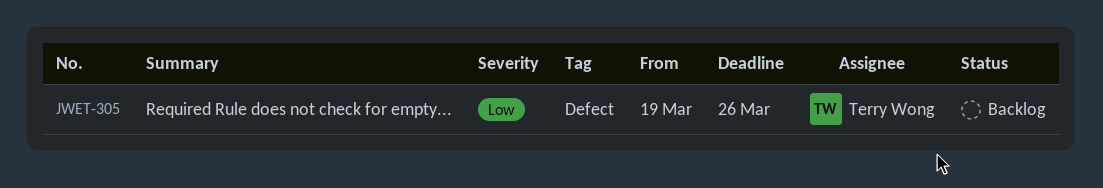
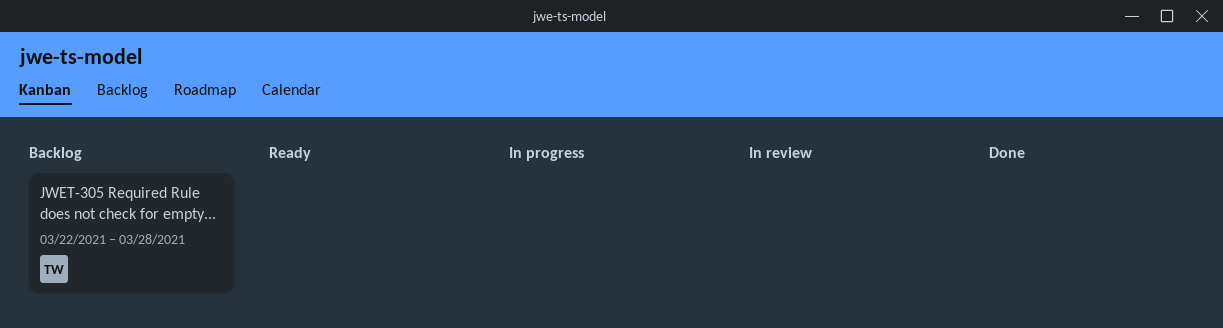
JWET-305, start: Mar 19 -> Mar 22
JWET-305, due: Mar 26 -> Mar 28

